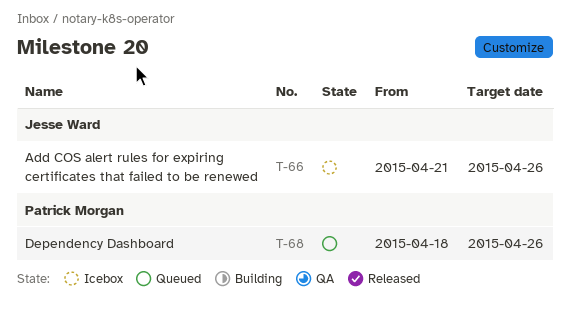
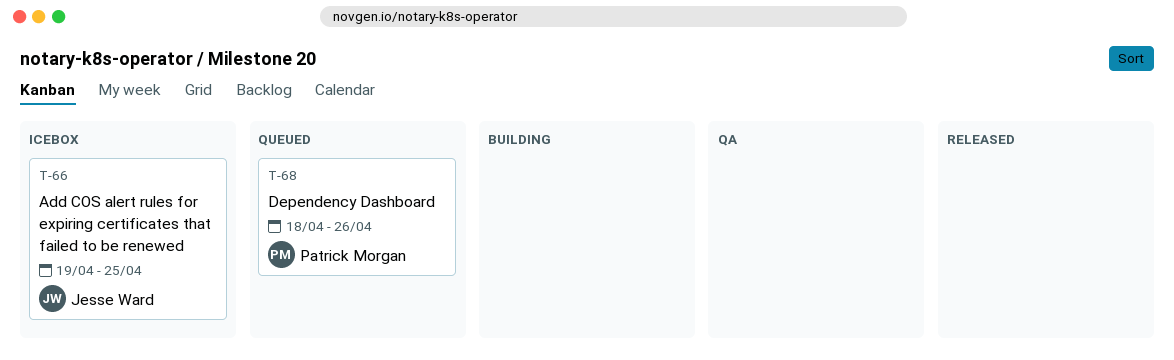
T-66, start: Apr 21 -> Apr 19
T-66, due: Apr 26 -> Apr 25

